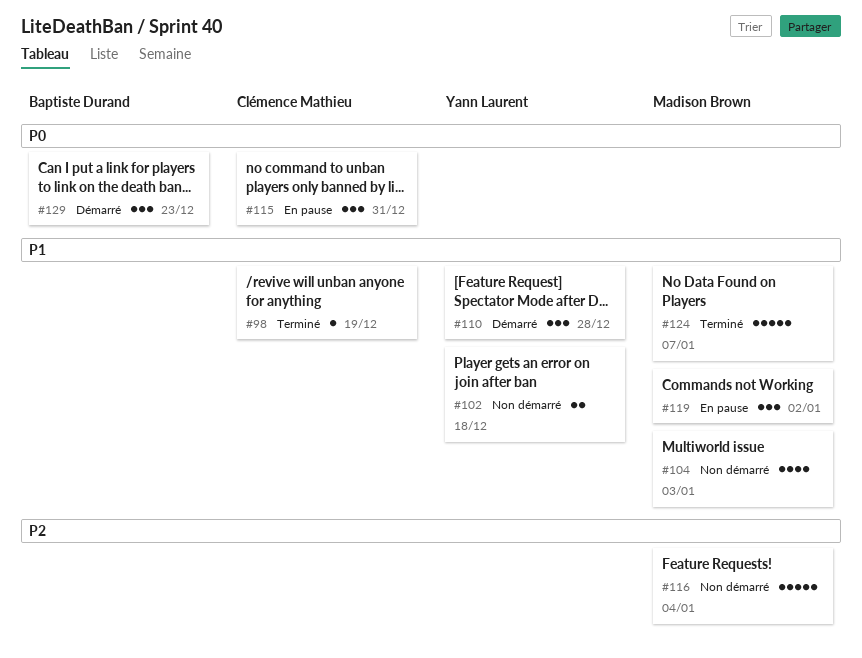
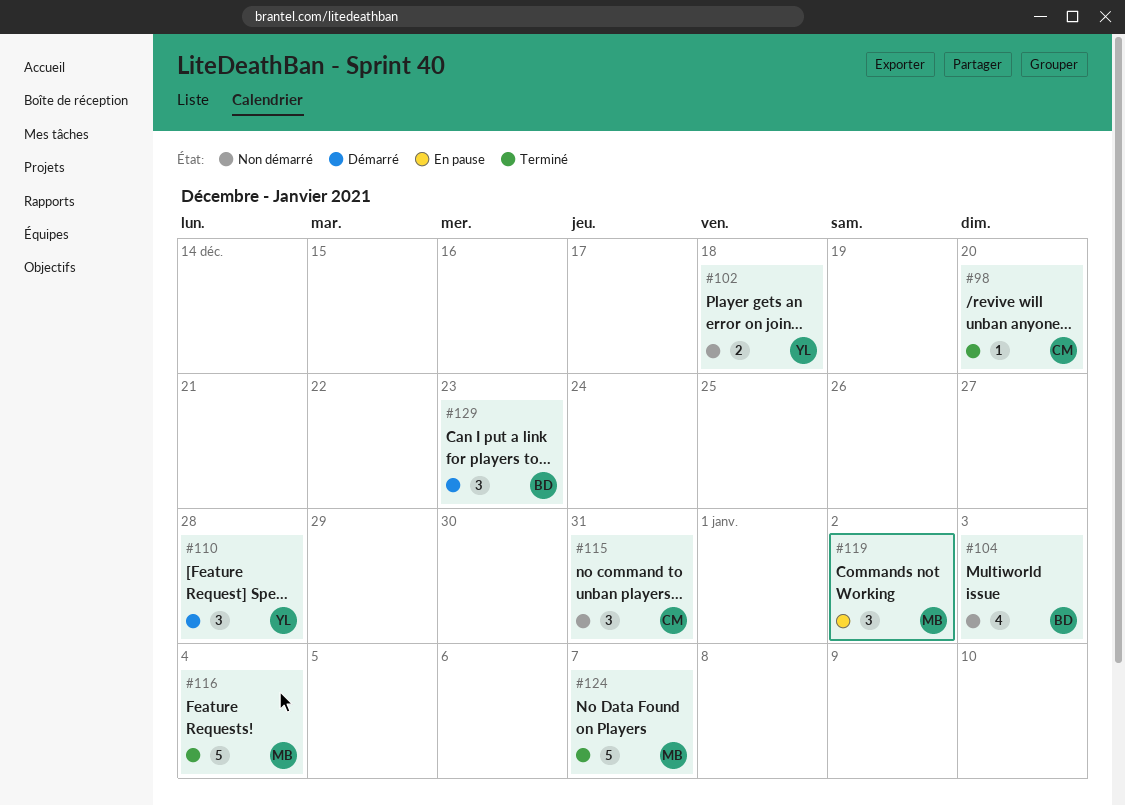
#98, due: Dec 19 -> Dec 20
#104, owner: Madison Brown -> Baptiste Durand
#115, status: En pause -> Non démarré
#116, status: Non démarré -> Terminé

